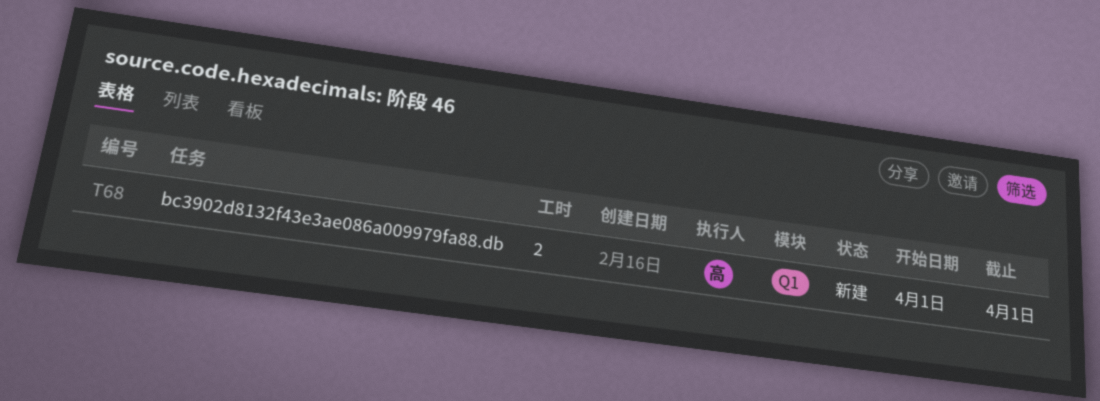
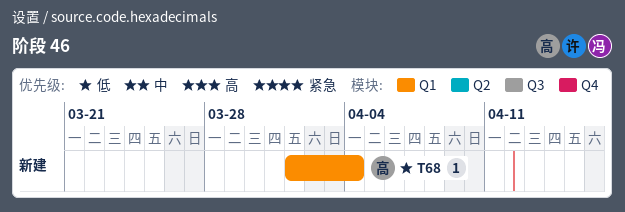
T68, estimate: 2 -> 1
T68, due: Apr 1 -> Apr 4

